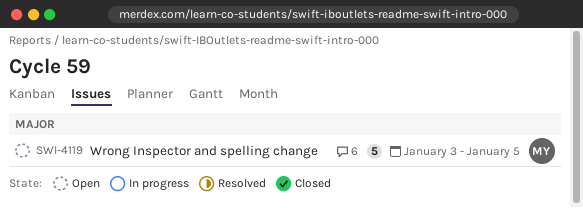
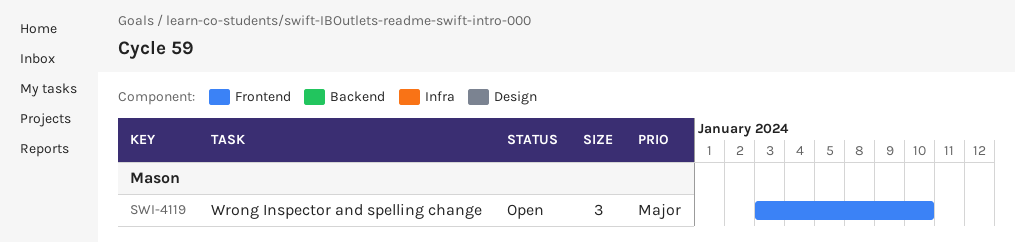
SWI-4119, estimate: 5 -> 3
SWI-4119, due: Jan 5 -> Jan 10

